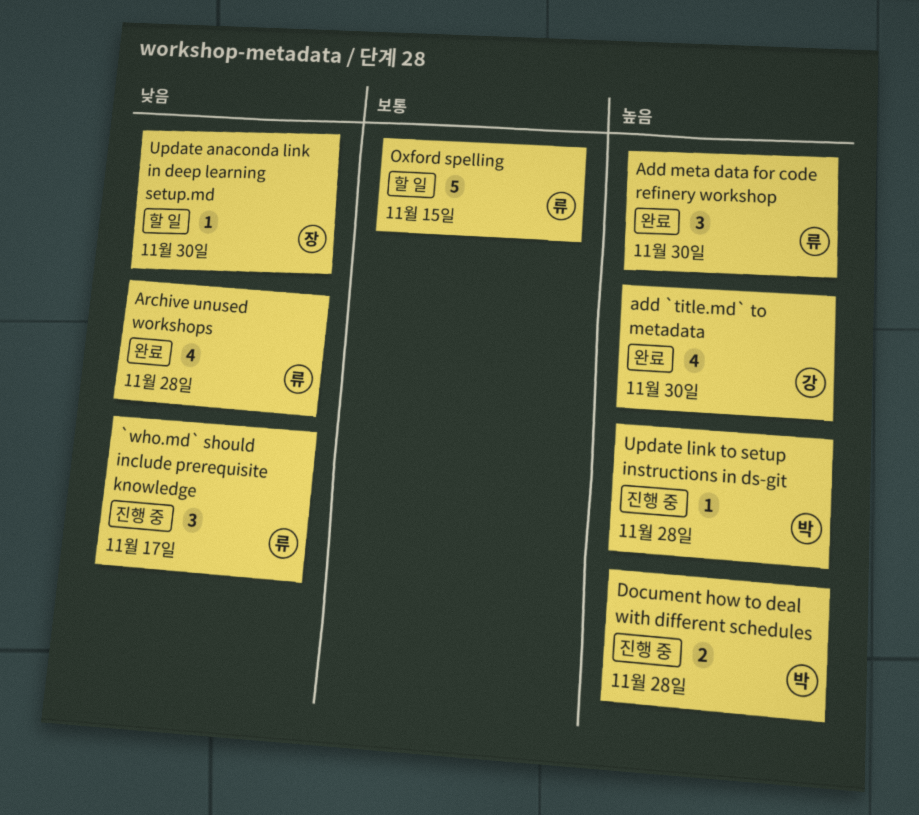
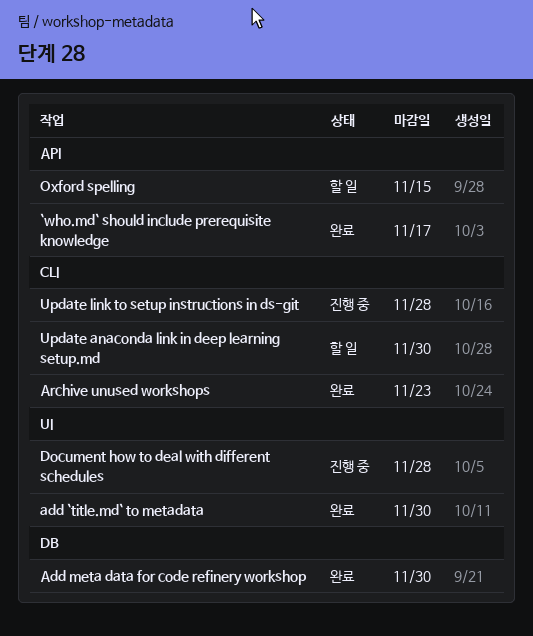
`who.md` should include prerequisite knowledge, status: 진행 중 -> 완료
Archive unused workshops, due: Nov 28 -> Nov 23

